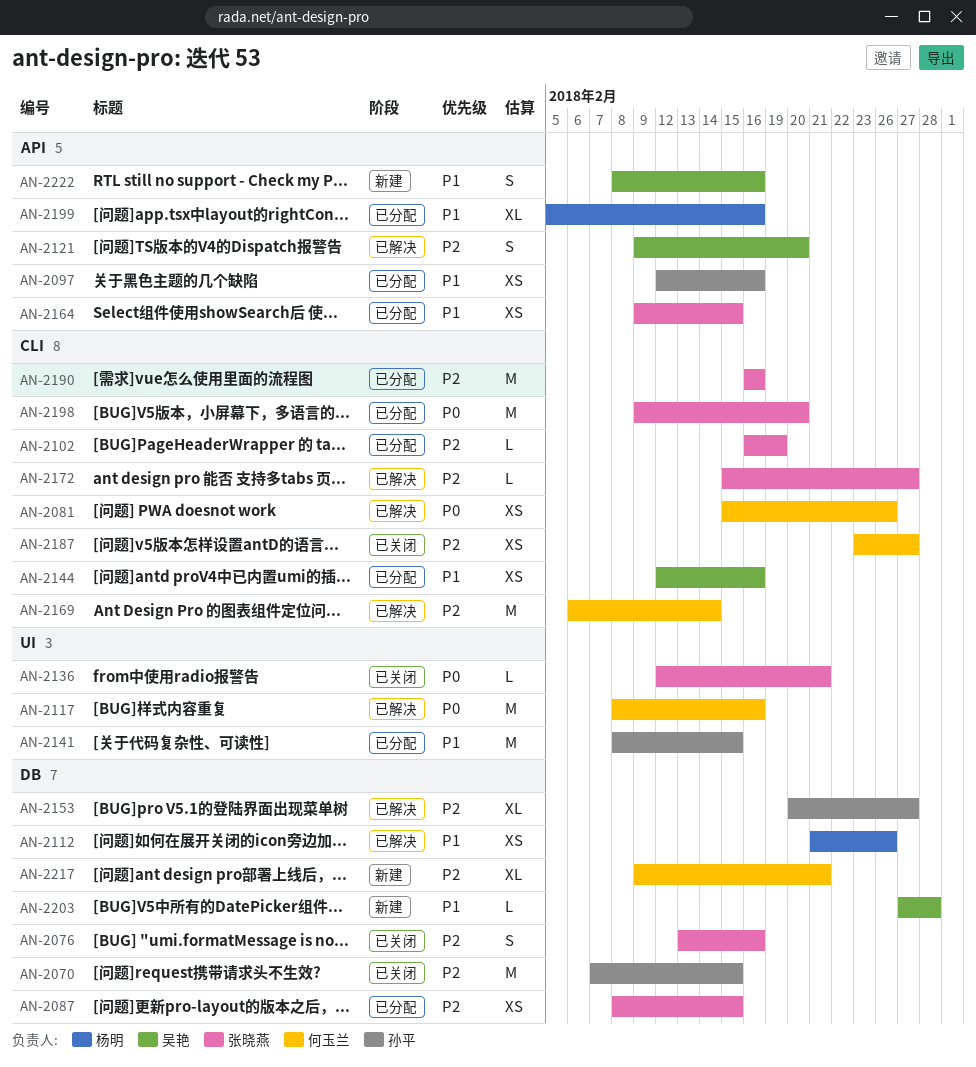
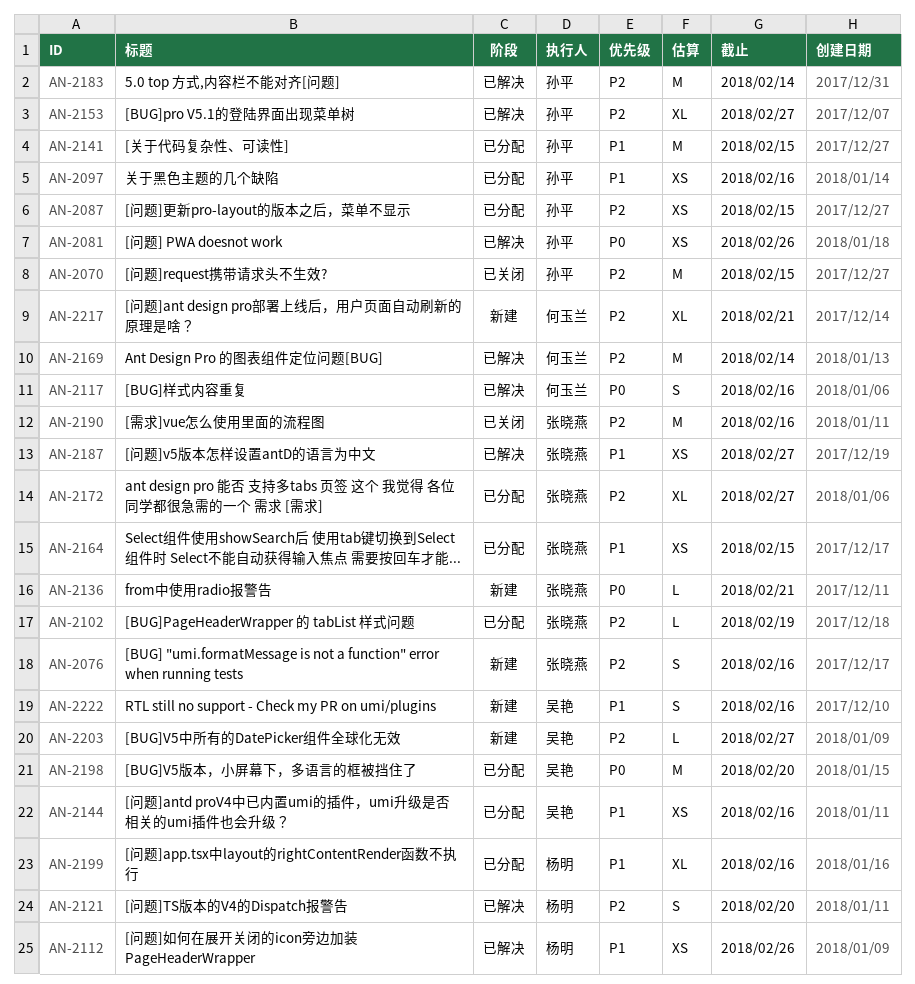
AN-2076, status: 已关闭 -> 新建
AN-2081, owner: 何玉兰 -> 孙平
AN-2087, owner: 张晓燕 -> 孙平
AN-2117, estimate: M -> S
AN-2121, owner: 吴艳 -> 杨明
AN-2136, status: 已关闭 -> 新建
AN-2172, status: 已解决 -> 已分配
AN-2172, estimate: L -> XL
AN-2183: none -> present
AN-2187, status: 已关闭 -> 已解决
AN-2187, owner: 何玉兰 -> 张晓燕
AN-2187, priority: P2 -> P1
AN-2190, status: 已分配 -> 已关闭
AN-2198, owner: 张晓燕 -> 吴艳
AN-2203, priority: P1 -> P2
AN-2203, due: Feb 28 -> Feb 27

